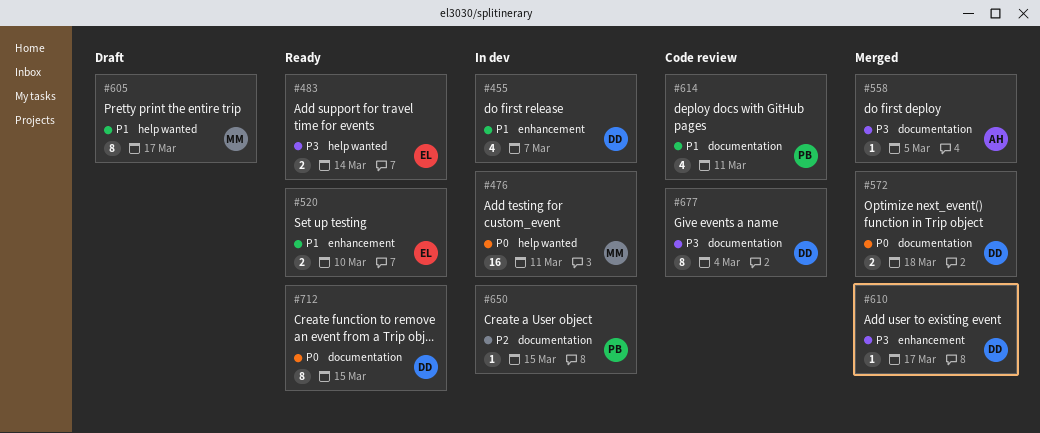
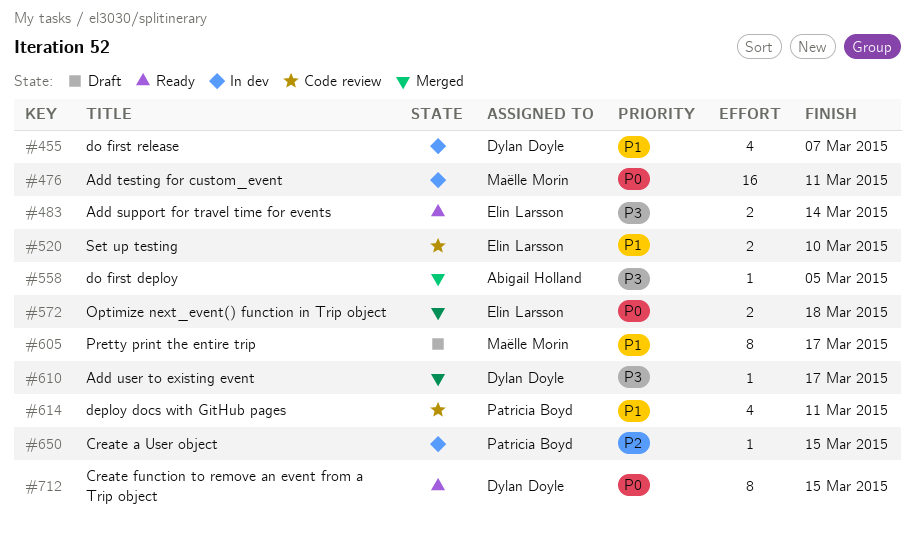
#520, status: Ready -> Code review
#572, owner: Dylan Doyle -> Elin Larsson
#677: present -> none

